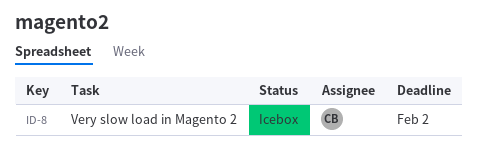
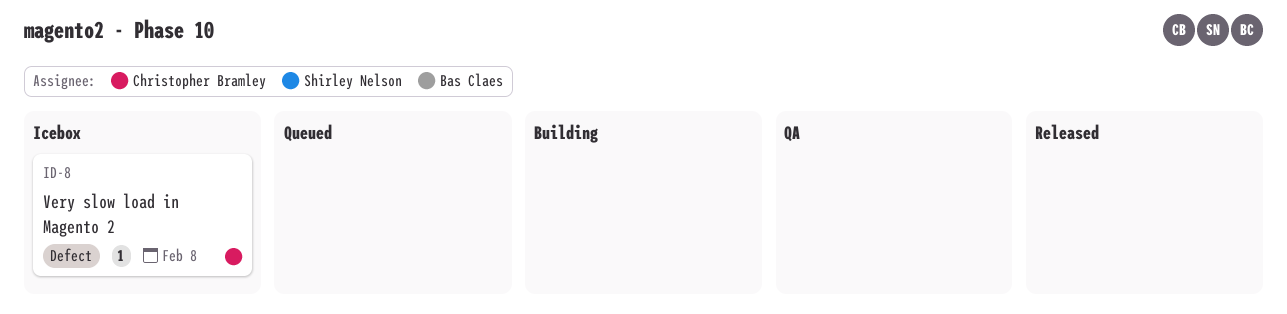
ID-8, due: Feb 2 -> Feb 8

